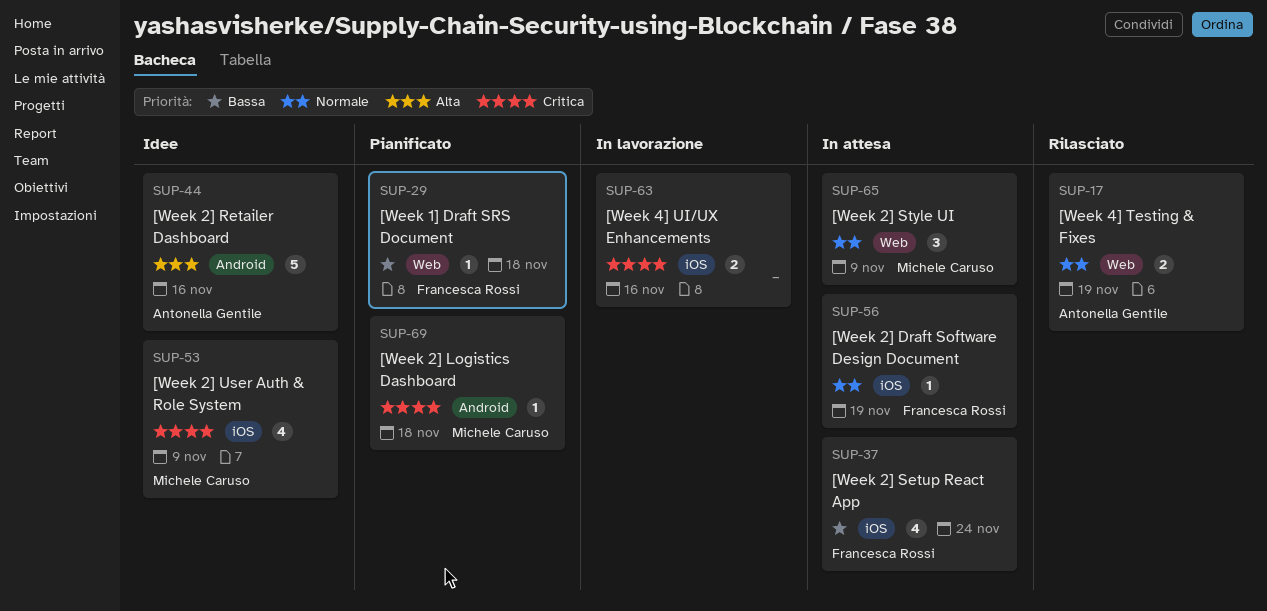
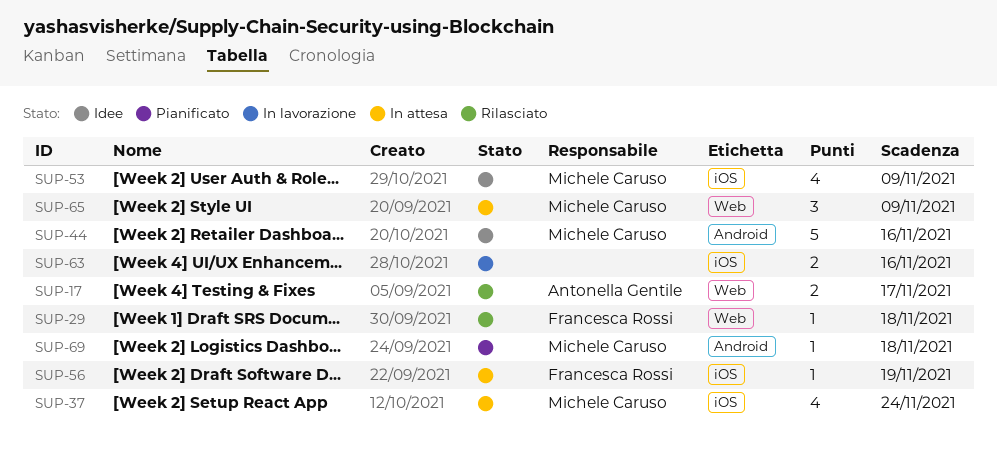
SUP-17, due: Nov 19 -> Nov 17
SUP-29, status: Pianificato -> Rilasciato
SUP-37, owner: Francesca Rossi -> Michele Caruso
SUP-44, owner: Antonella Gentile -> Michele Caruso

